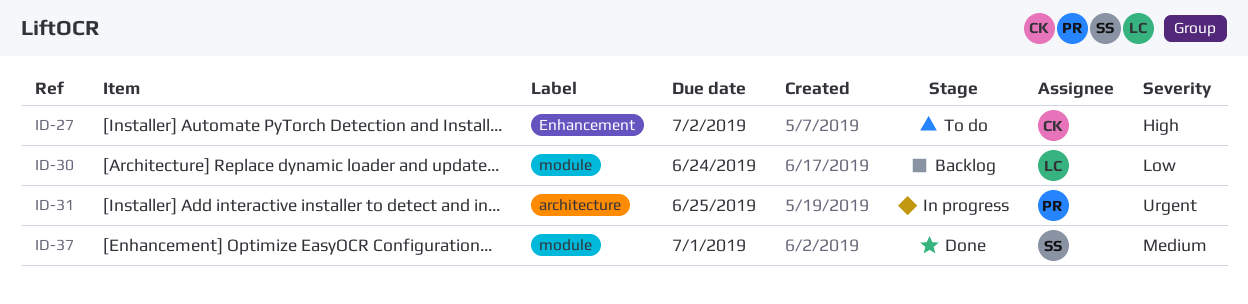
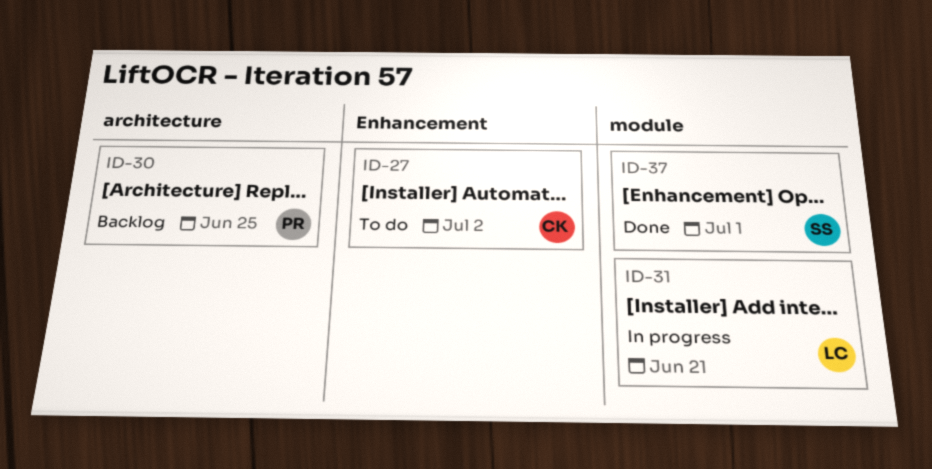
ID-30, owner: LC -> PR
ID-30, label: module -> architecture
ID-30, due: Jun 24 -> Jun 25
ID-31, owner: PR -> LC
ID-31, label: architecture -> module
ID-31, due: Jun 25 -> Jun 21

